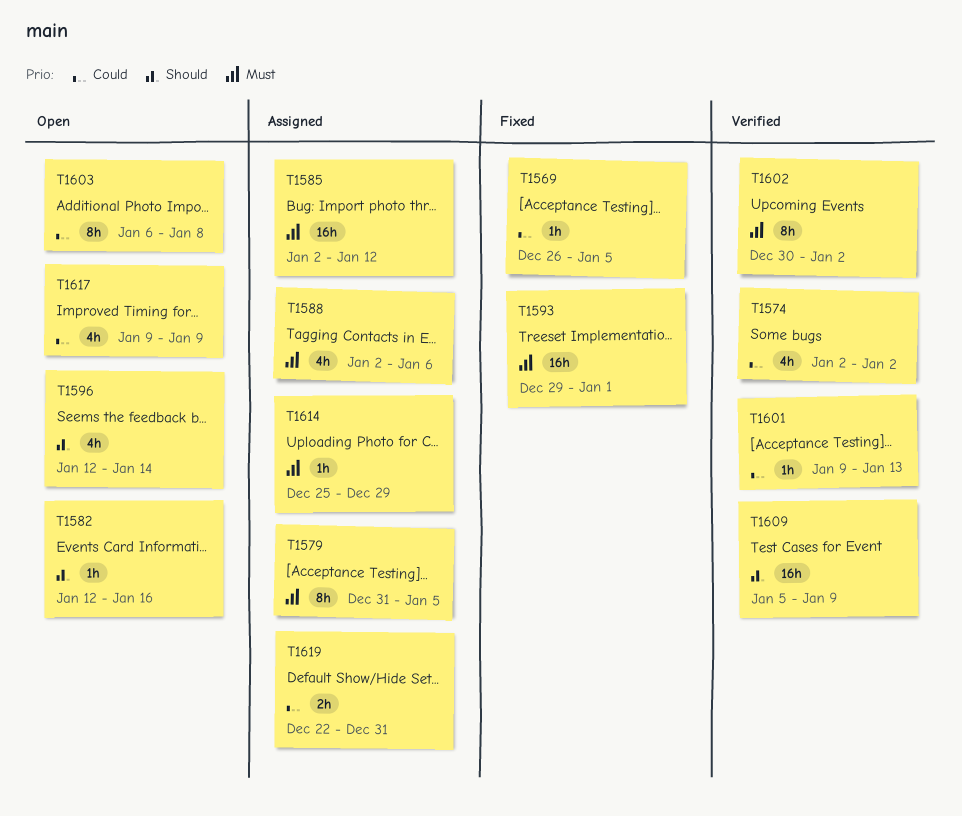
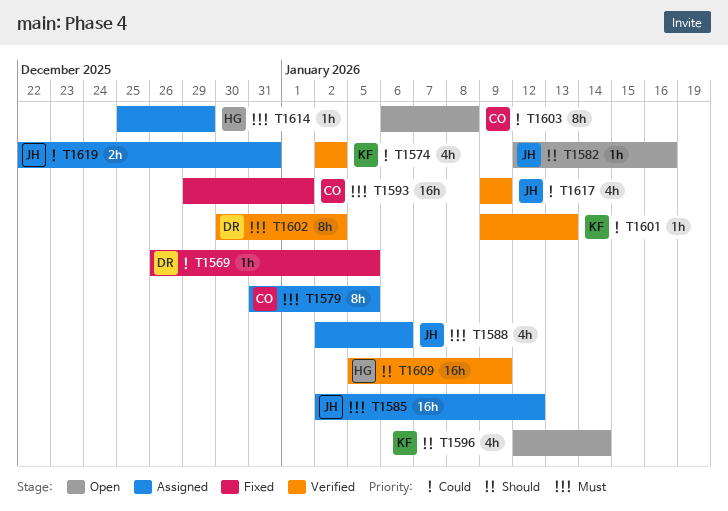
T1617, status: Open -> Verified

